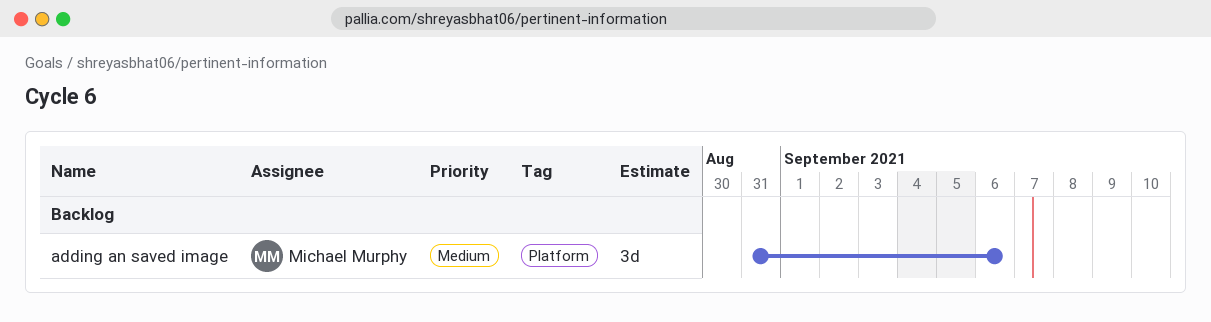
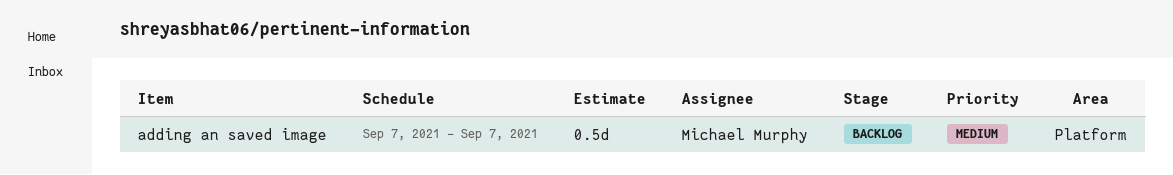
adding an saved image, estimate: 3d -> 0.5d
adding an saved image, start: Aug 31 -> Sep 7
adding an saved image, due: Sep 6 -> Sep 7

